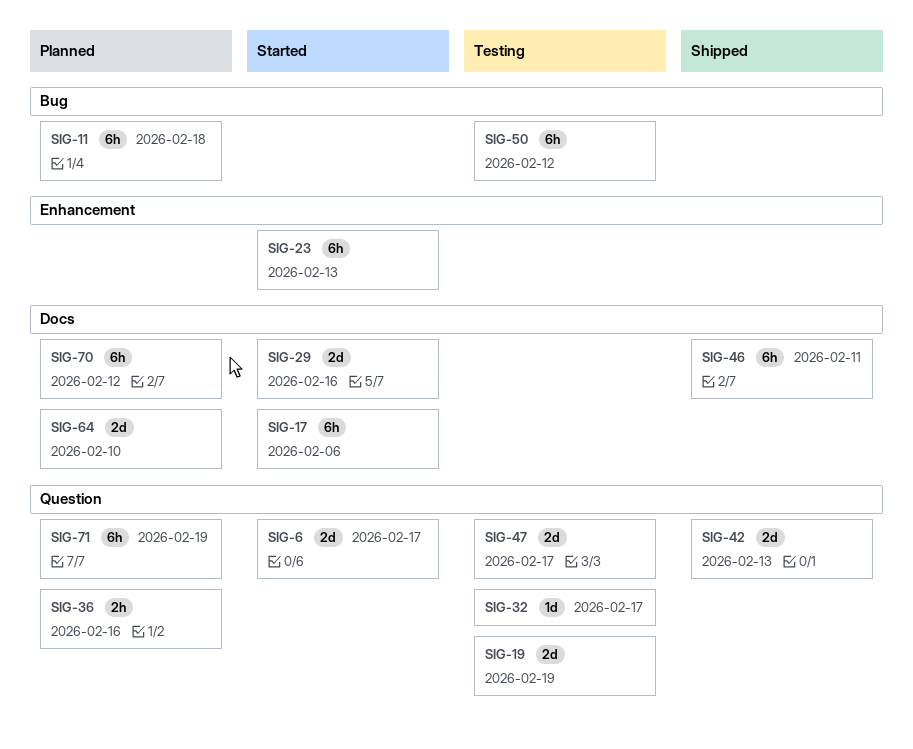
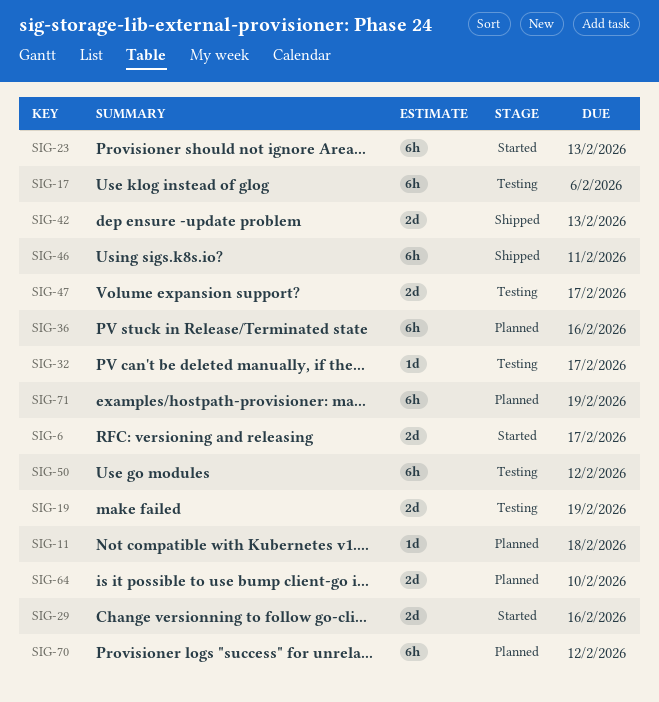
SIG-11, estimate: 6h -> 1d
SIG-17, status: Started -> Testing
SIG-36, estimate: 2h -> 6h

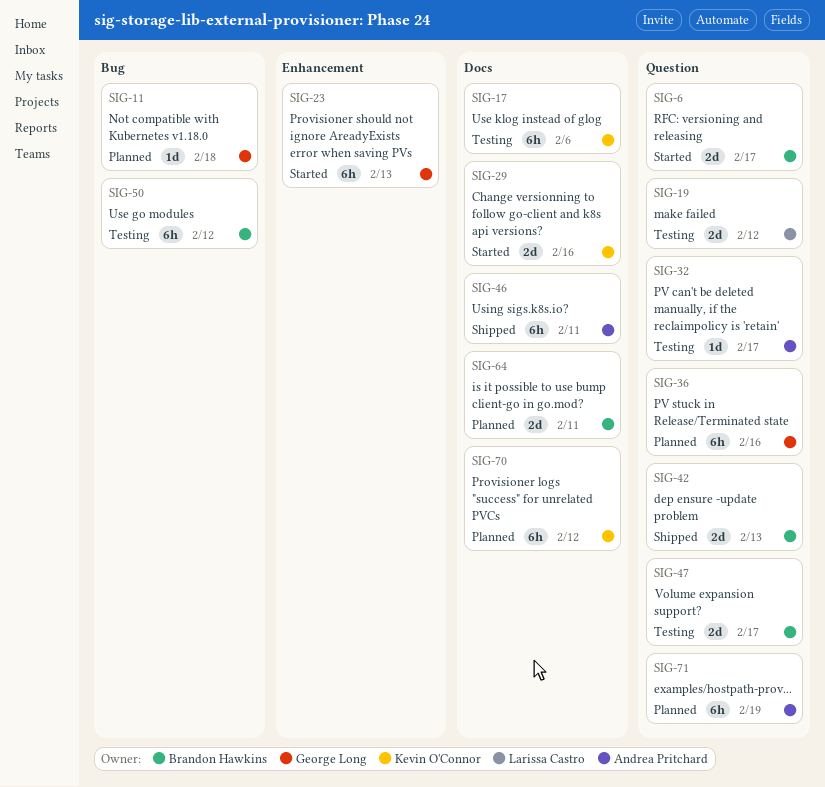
SIG-19, due: Feb 19 -> Feb 12
SIG-64, due: Feb 10 -> Feb 11

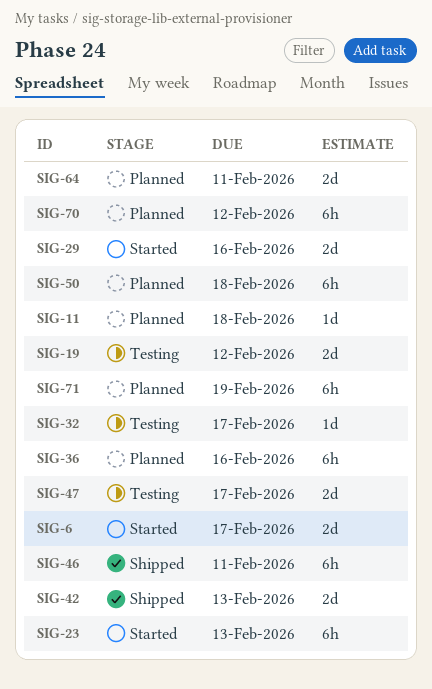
SIG-17: present -> none
SIG-50, status: Testing -> Planned
SIG-50, due: Feb 12 -> Feb 18

